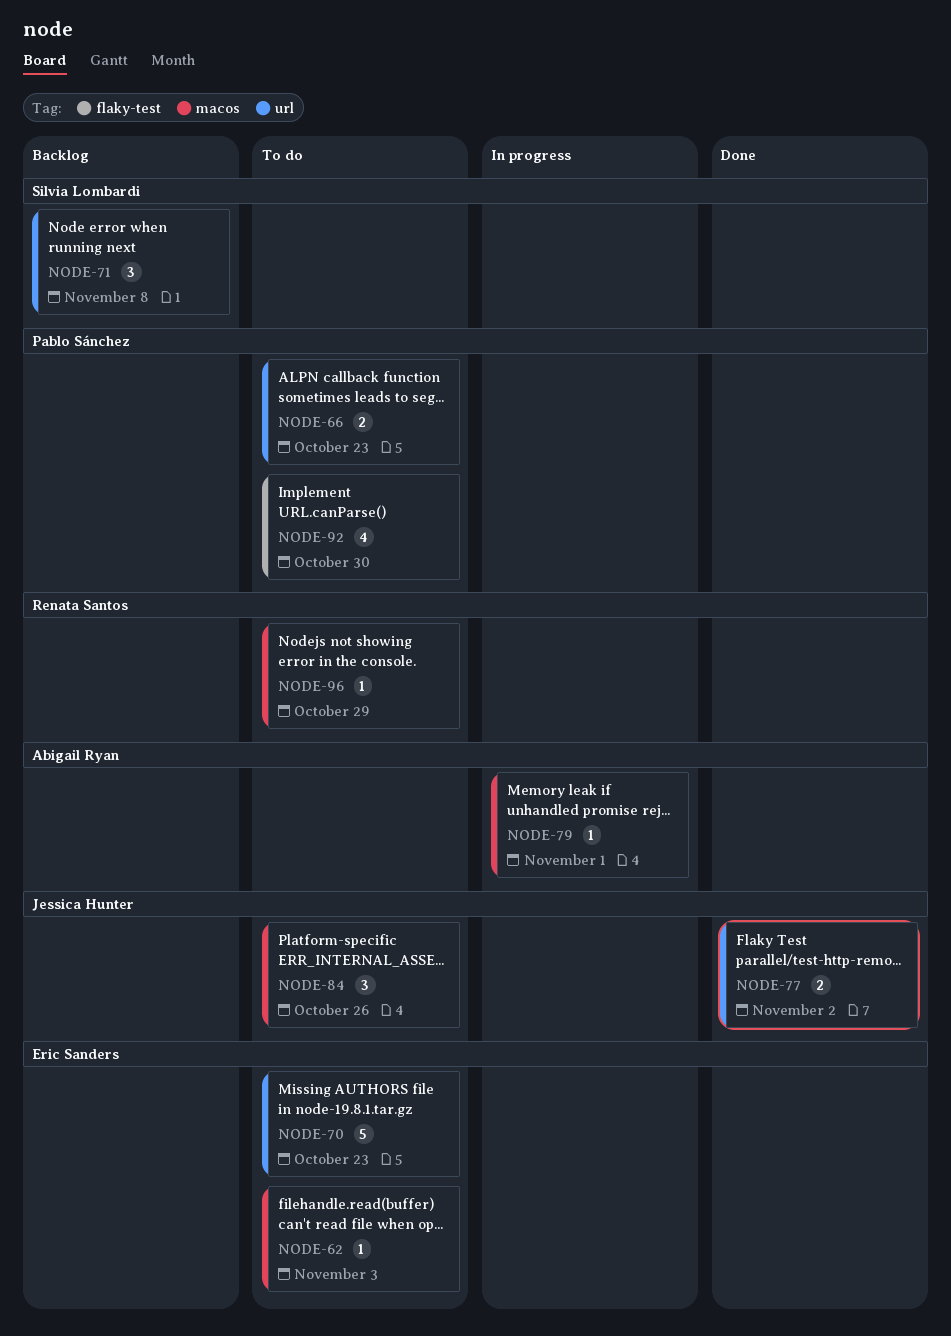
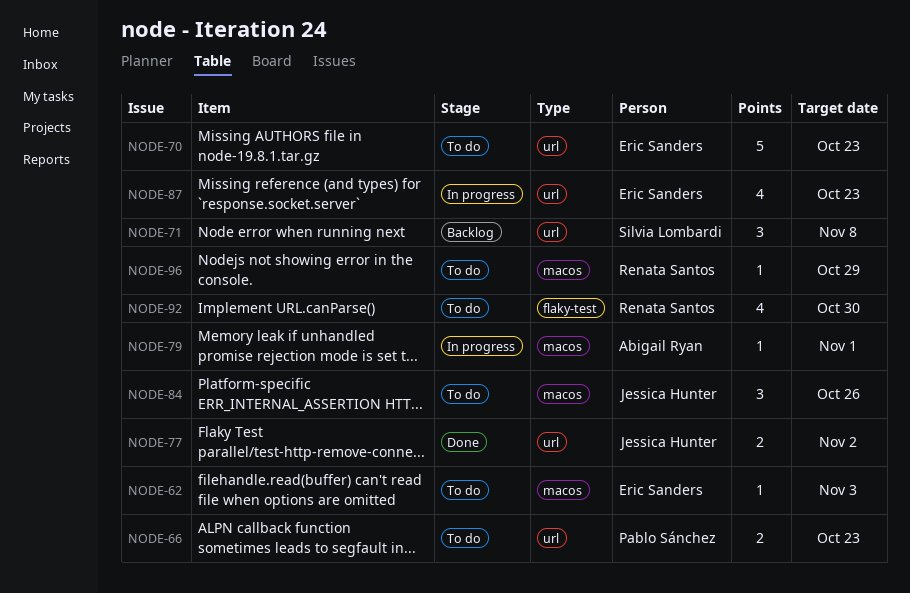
NODE-87: none -> present
NODE-92, owner: Pablo Sánchez -> Renata Santos

